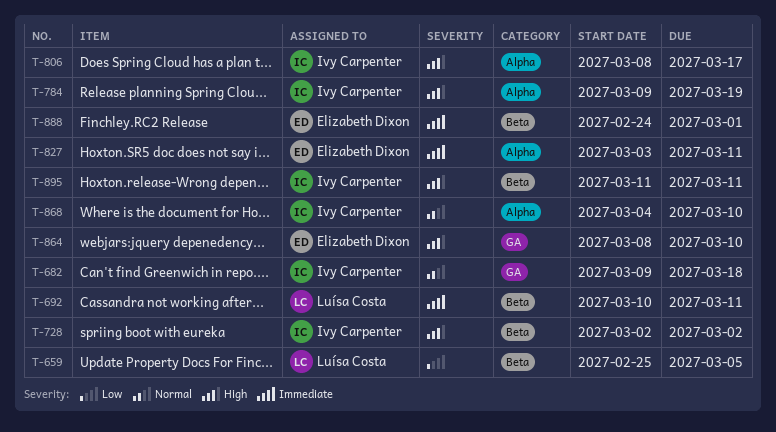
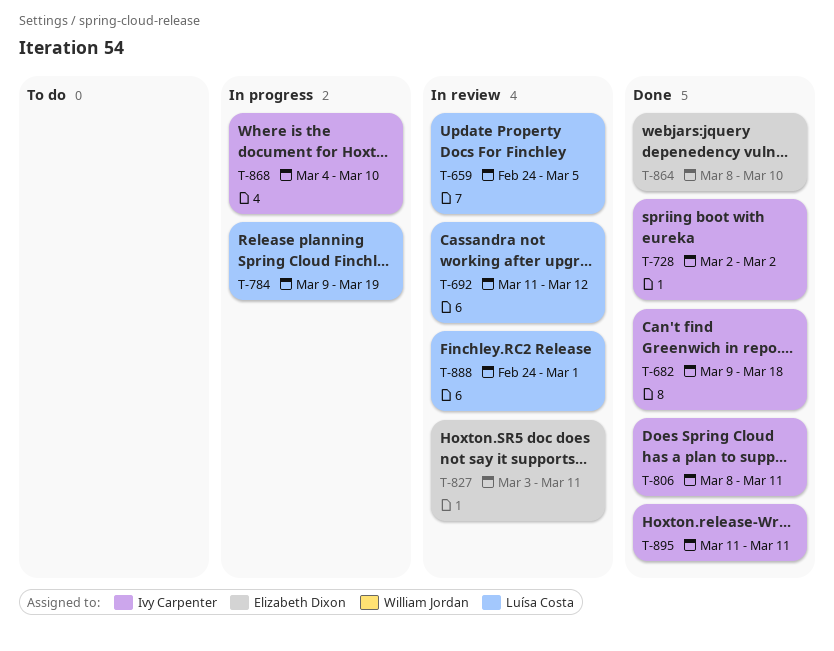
T-659, start: Feb 25 -> Feb 24
T-692, start: Mar 10 -> Mar 11
T-692, due: Mar 11 -> Mar 12
T-784, owner: Ivy Carpenter -> Luísa Costa
T-806, due: Mar 17 -> Mar 11
T-888, owner: Elizabeth Dixon -> Luísa Costa

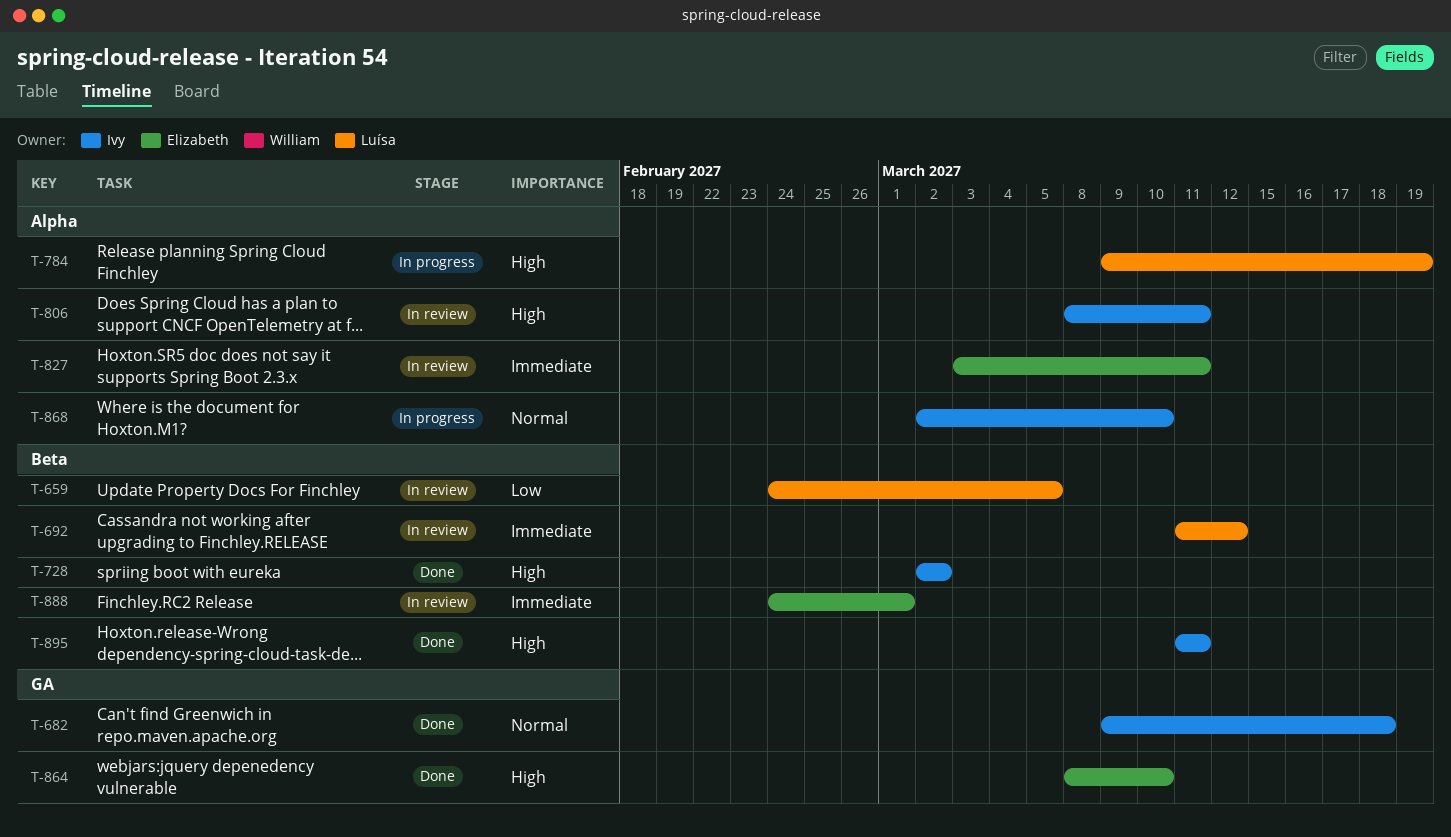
T-806, status: Done -> In review
T-868, start: Mar 4 -> Mar 2
T-888, owner: Luísa Costa -> Elizabeth Dixon

